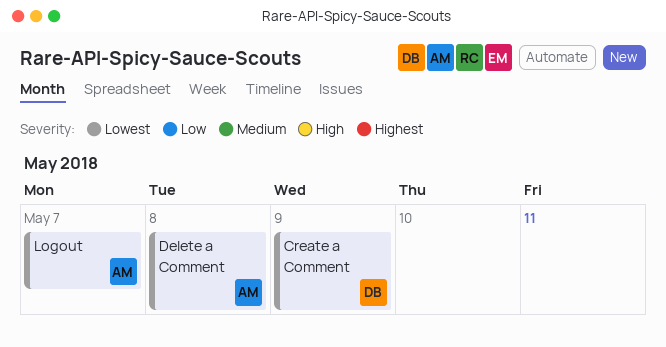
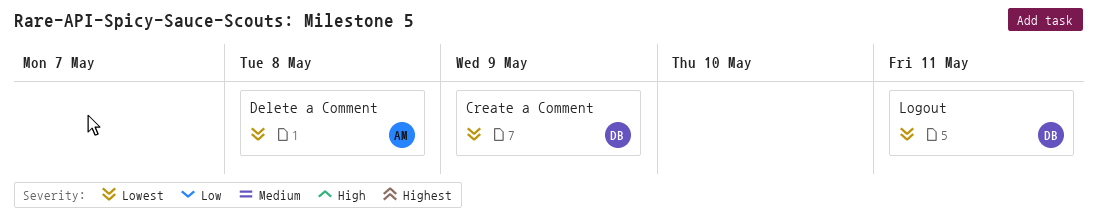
Logout, owner: AM -> DB
Logout, due: May 7 -> May 11

